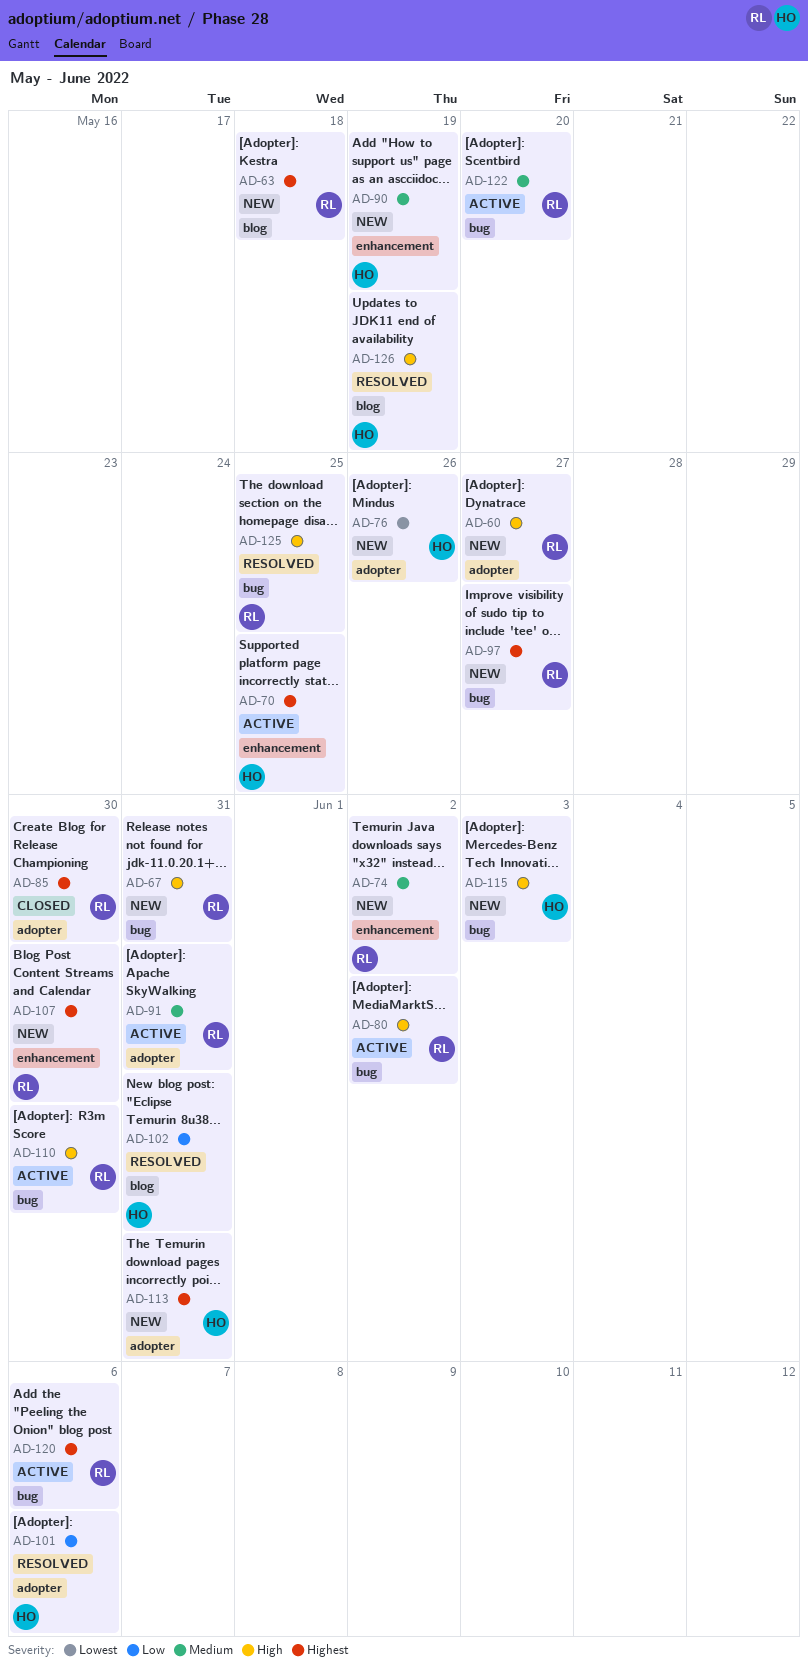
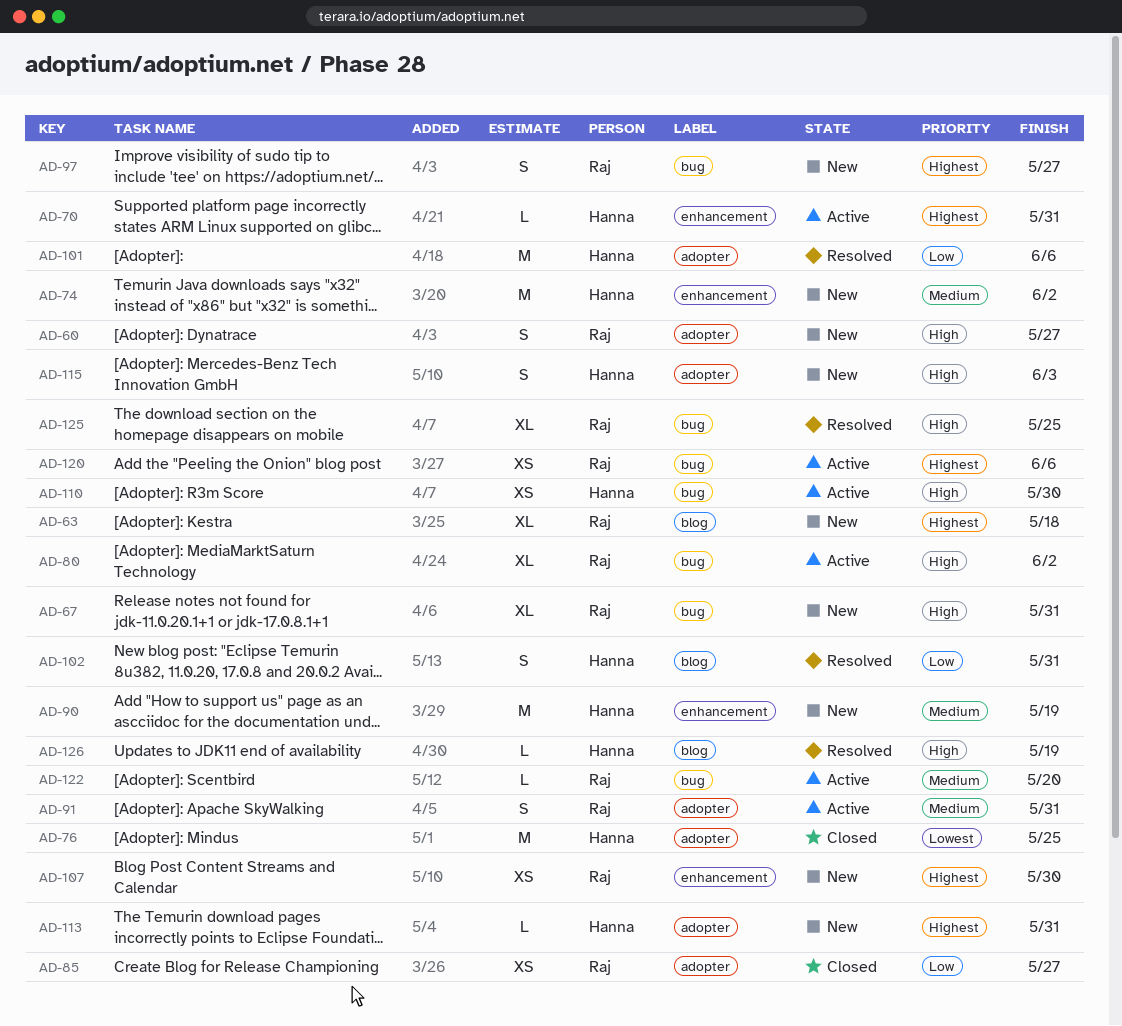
AD-70, due: May 25 -> May 31
AD-74, owner: Raj -> Hanna
AD-76, status: New -> Closed
AD-76, due: May 26 -> May 25
AD-85, priority: Highest -> Low
AD-85, due: May 30 -> May 27
AD-110, owner: Raj -> Hanna
AD-115, label: bug -> adopter

